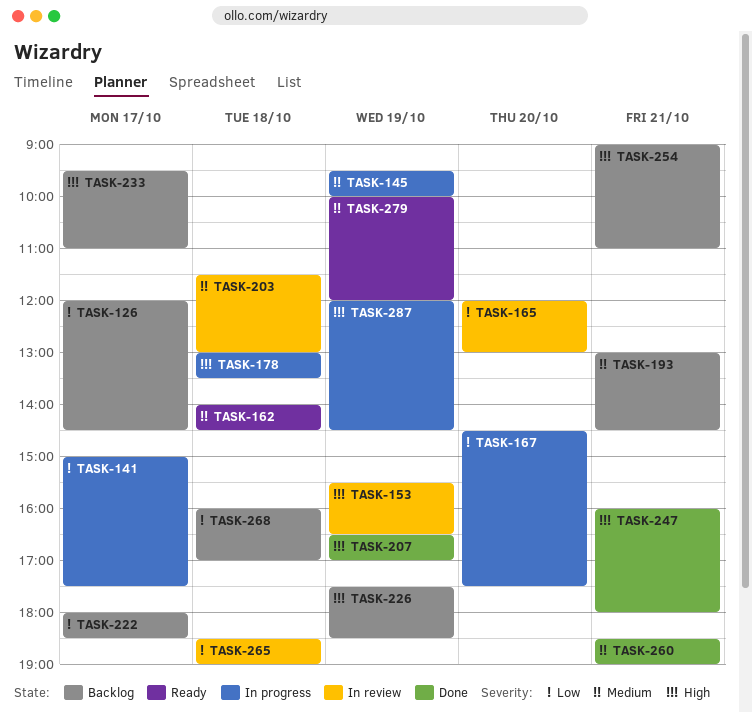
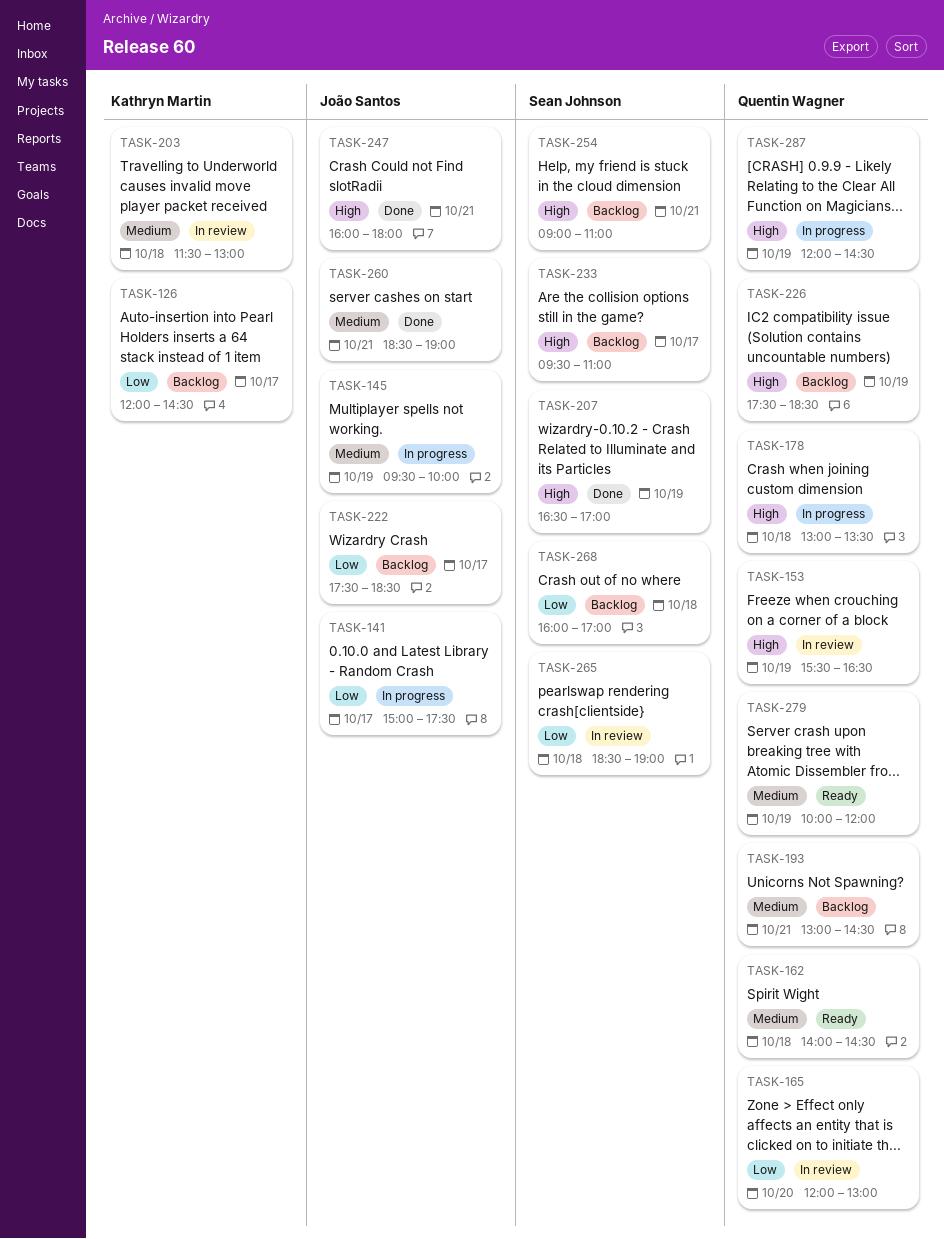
TASK-167: present -> none
TASK-222, begins: 18:00 -> 17:30

